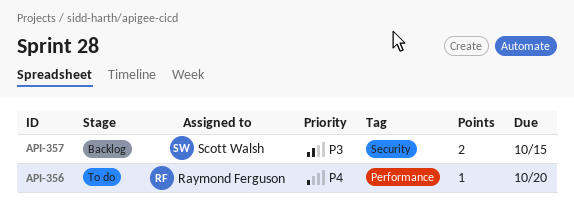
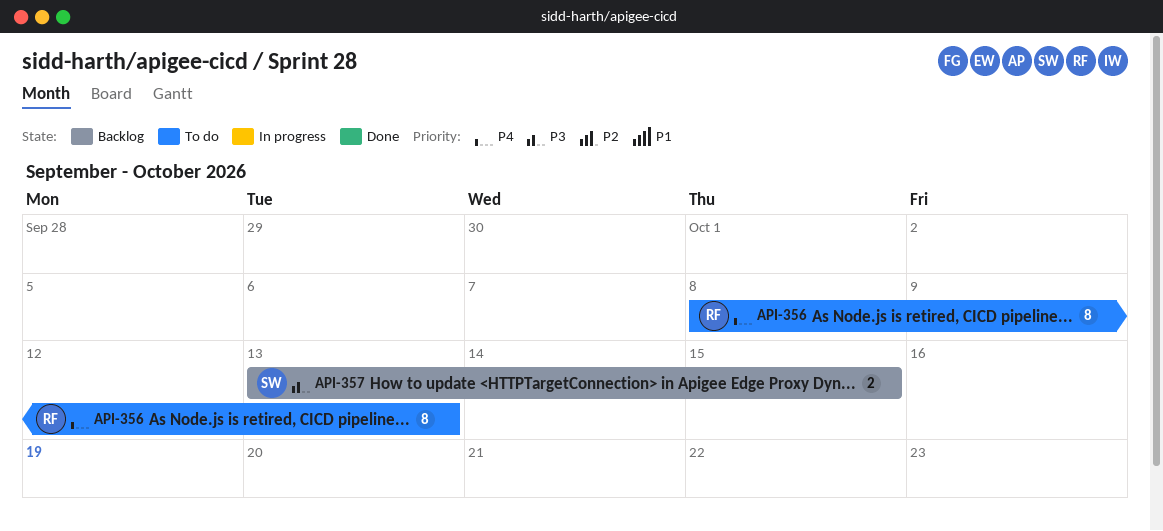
API-356, estimate: 1 -> 8
API-356, due: Oct 20 -> Oct 13

